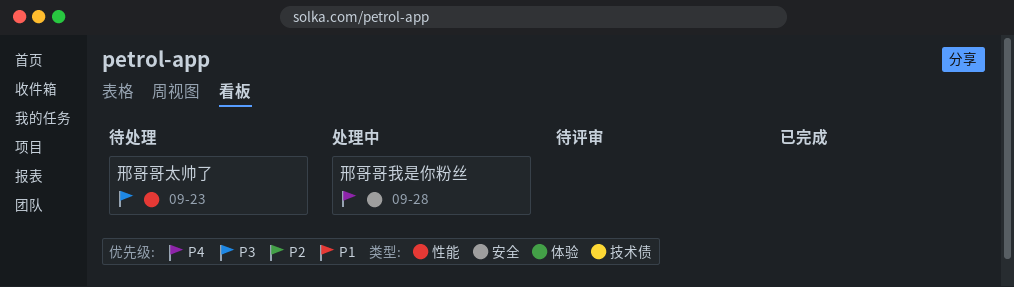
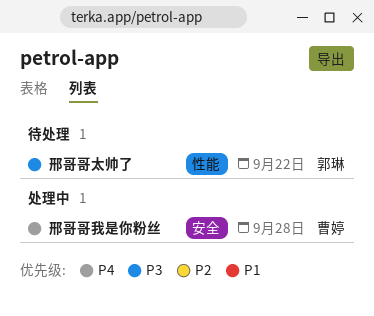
邢哥哥太帅了, due: Sep 23 -> Sep 22

